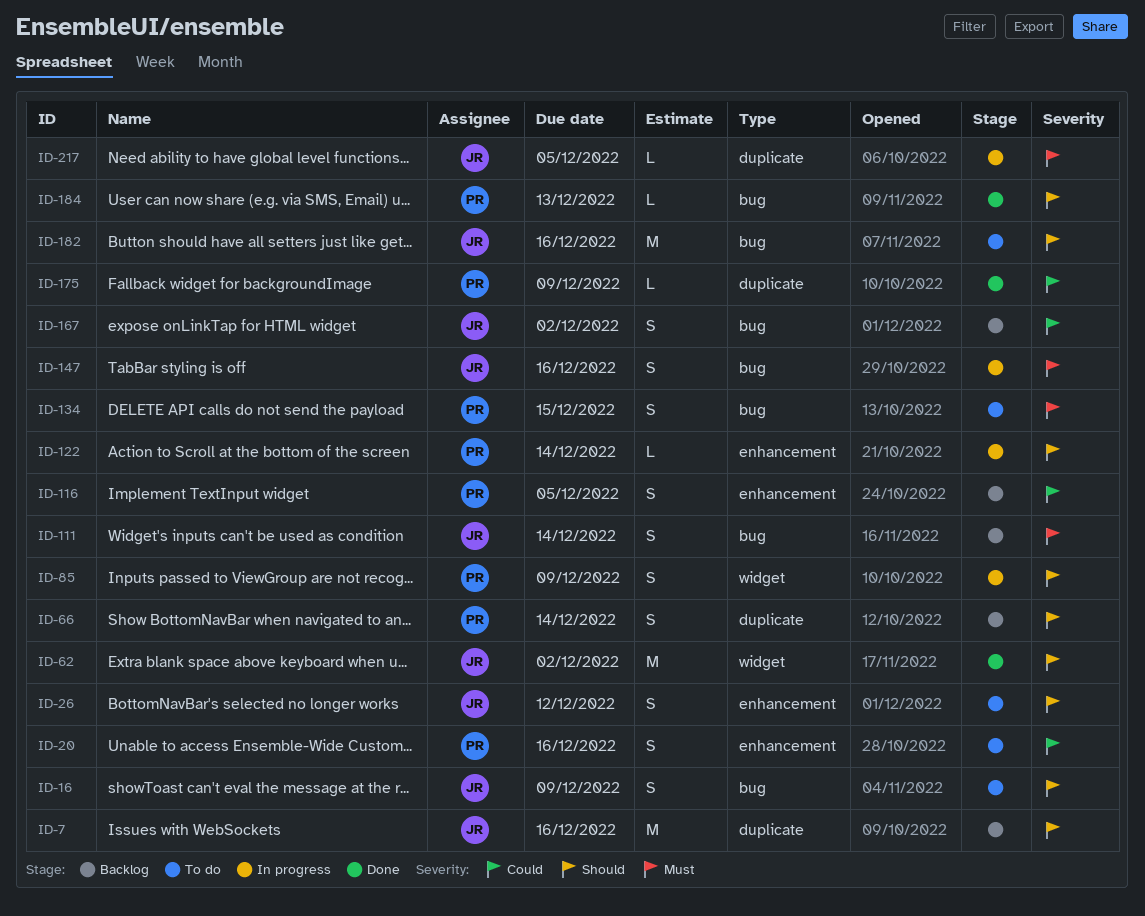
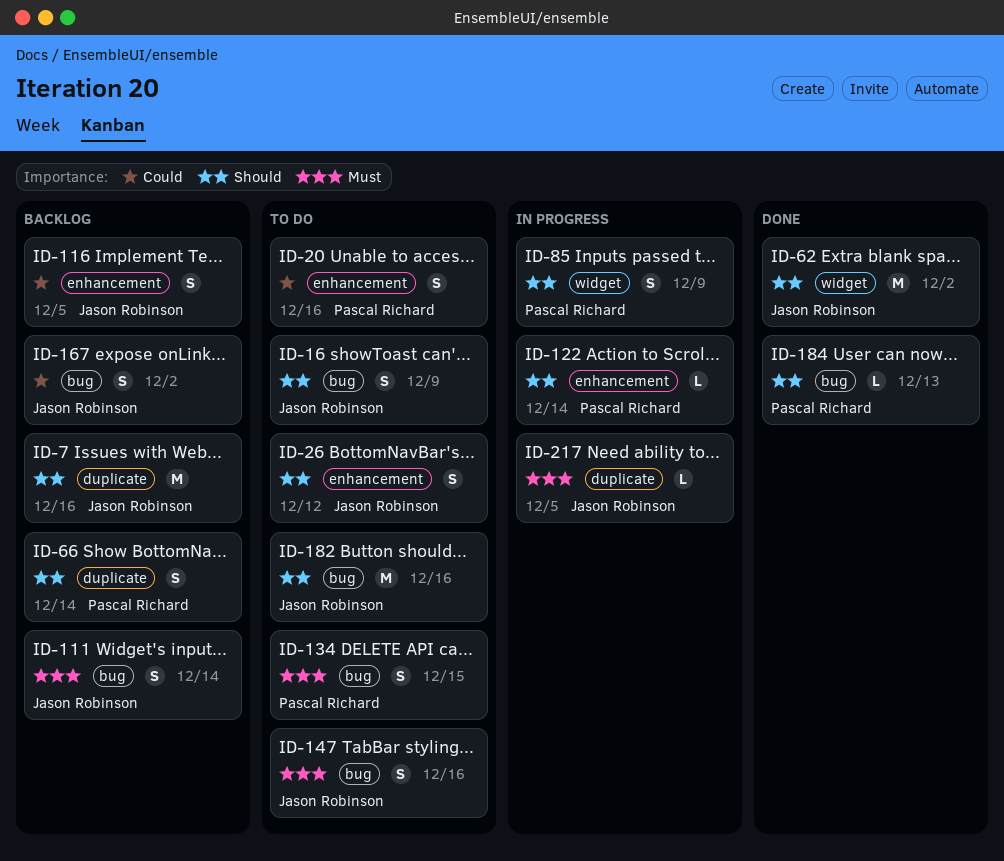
ID-116, owner: Pascal Richard -> Jason Robinson
ID-147, status: In progress -> To do
ID-175: present -> none

